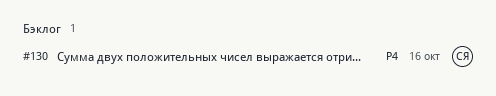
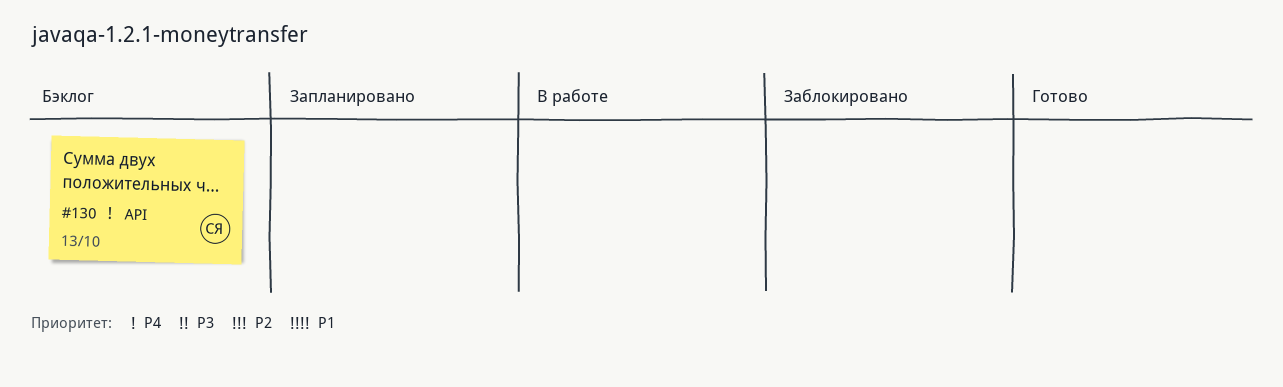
#130, due: Oct 16 -> Oct 13

